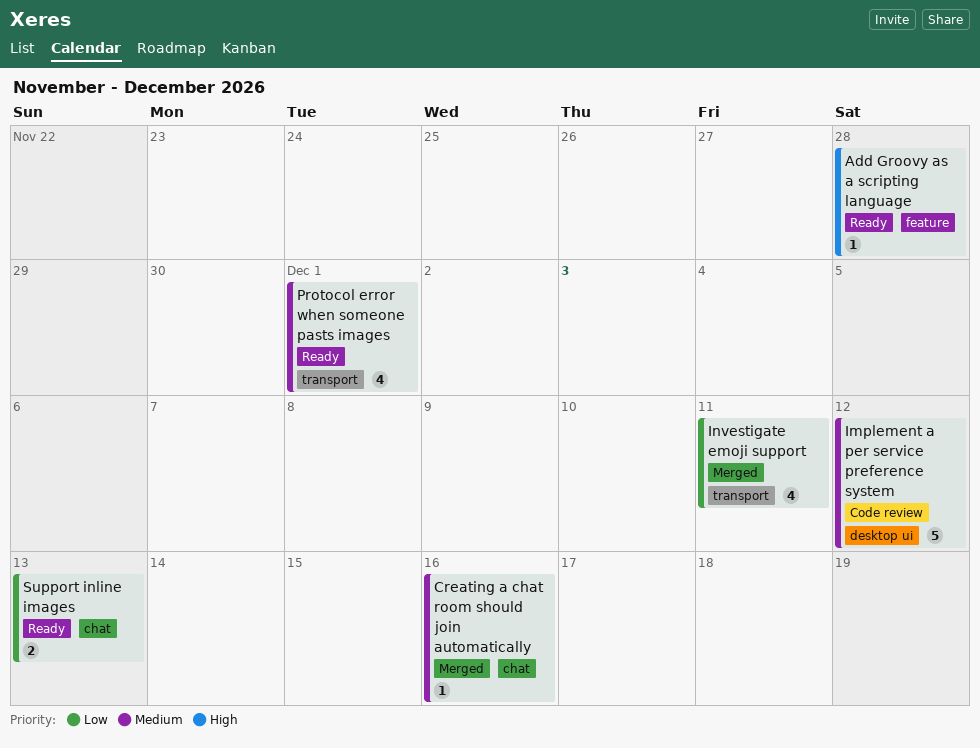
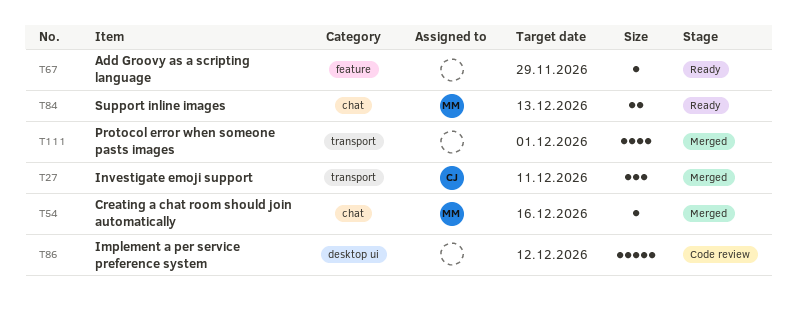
Add Groovy as a scripting language, due: Nov 28 -> Nov 29
Investigate emoji support, estimate: 4 -> 3
Protocol error when someone pasts images, status: Ready -> Merged

